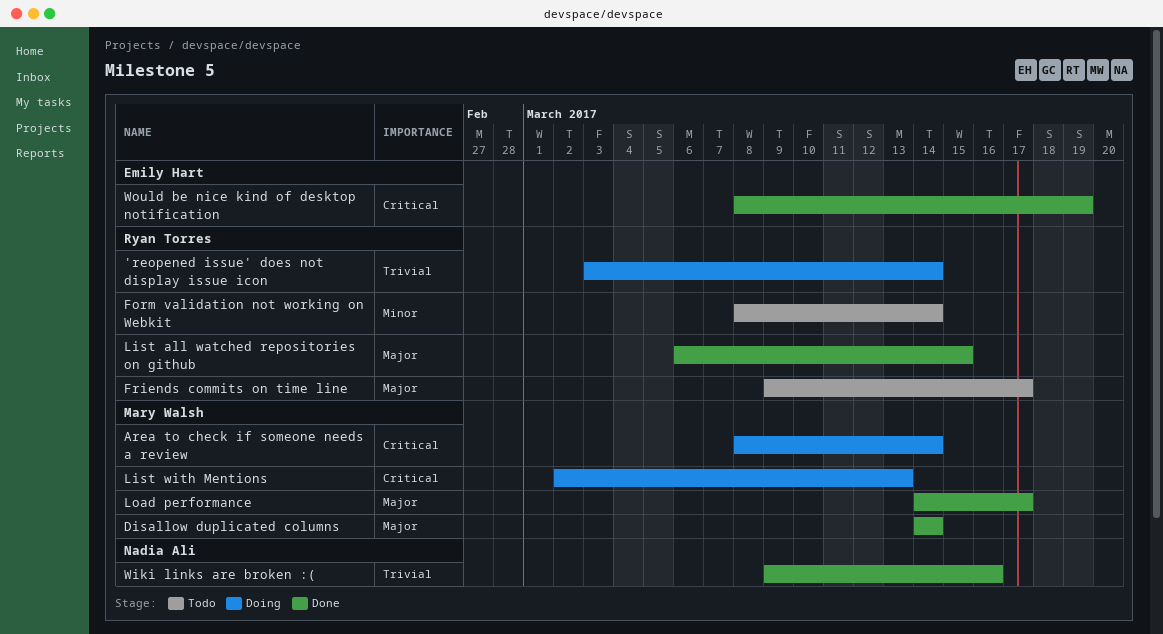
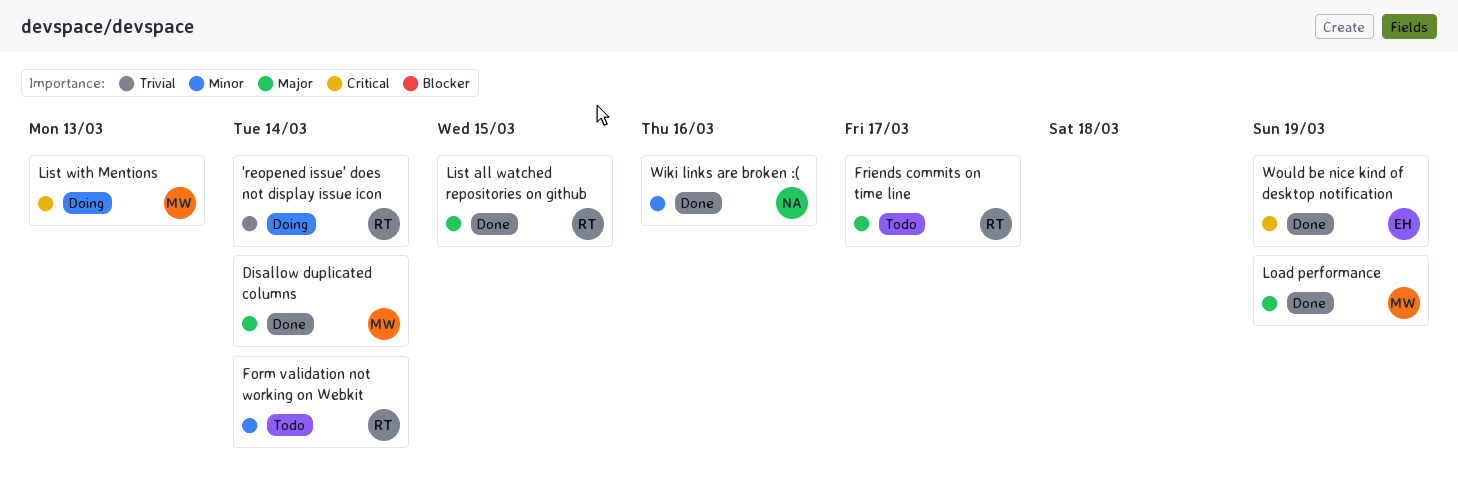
Area to check if someone needs a review: present -> none
Load performance, due: Mar 17 -> Mar 19
Wiki links are broken :(, priority: Trivial -> Minor

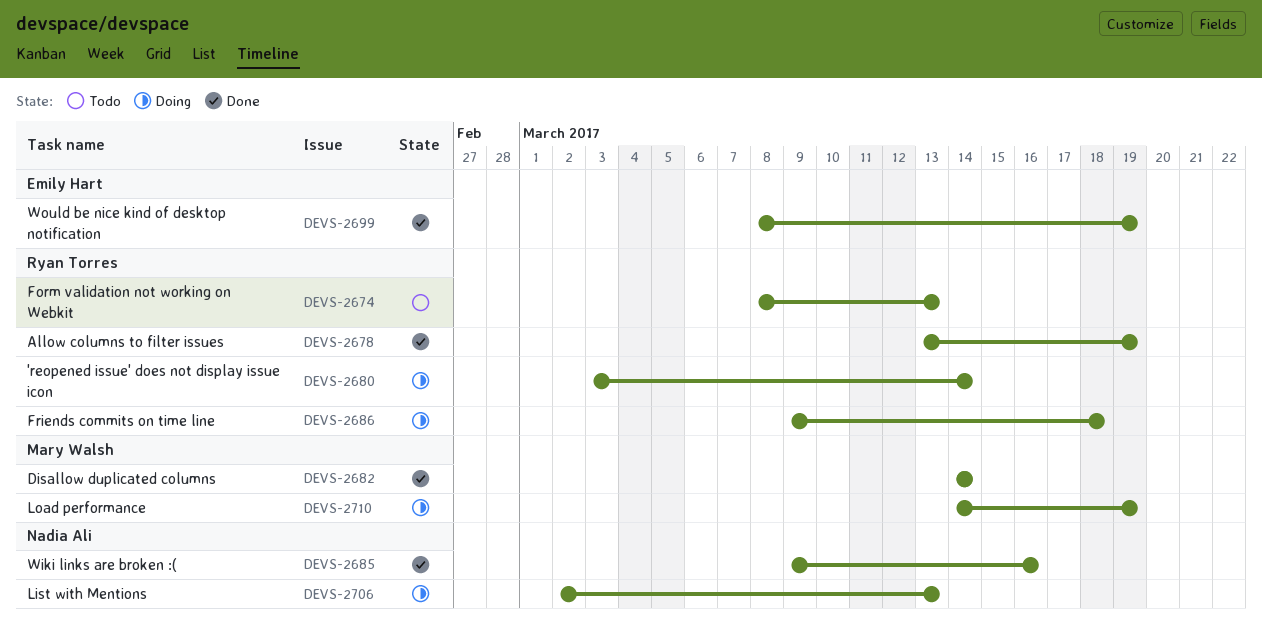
Allow columns to filter issues: none -> present
Form validation not working on Webkit, due: Mar 14 -> Mar 13
Friends commits on time line, status: Todo -> Doing
Friends commits on time line, due: Mar 17 -> Mar 18
List all watched repositories on github: present -> none
List with Mentions, owner: Mary Walsh -> Nadia Ali
Load performance, status: Done -> Doing

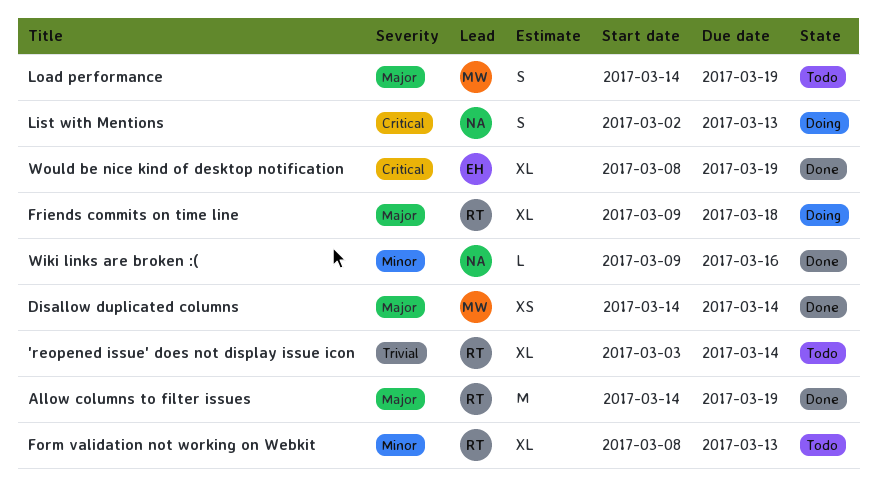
'reopened issue' does not display issue icon, status: Doing -> Todo
Allow columns to filter issues, start: Mar 13 -> Mar 14
Load performance, status: Doing -> Todo

